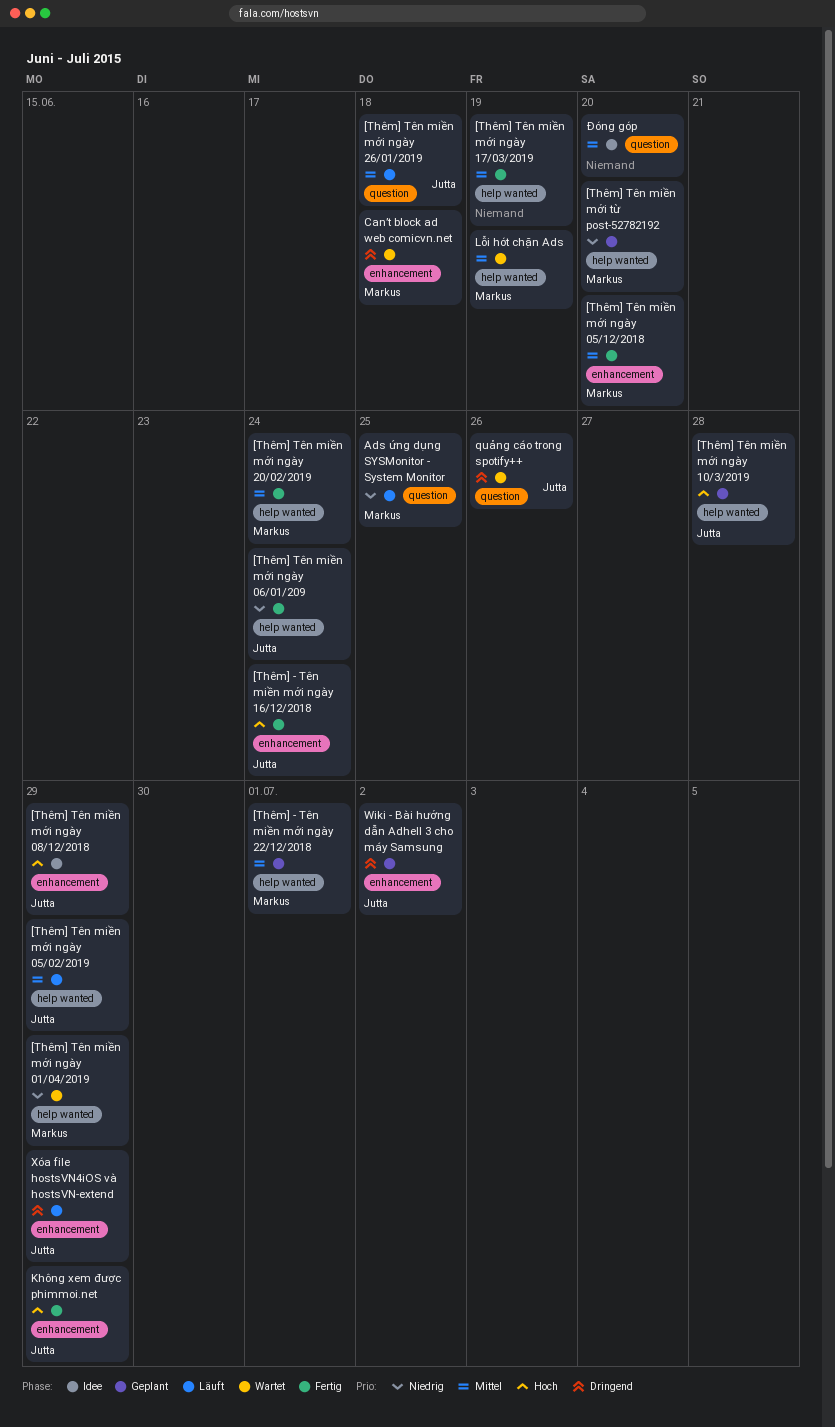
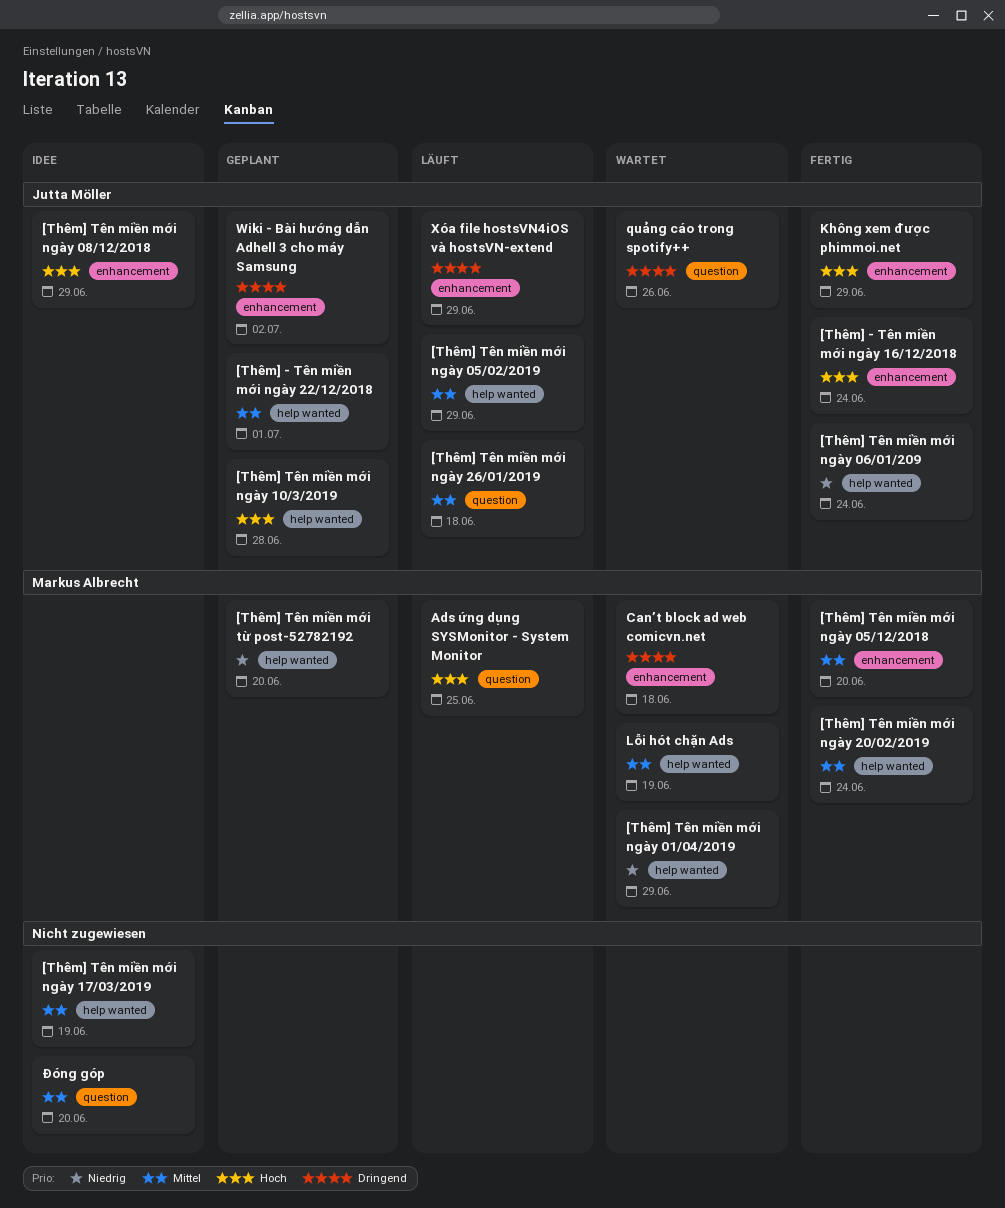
[Thêm] - Tên miền mới ngày 22/12/2018, owner: Markus Albrecht -> Jutta Möller
[Thêm] Tên miền mới ngày 17/03/2019, status: Fertig -> Idee
Ads ứng dụng SYSMonitor - System Monitor, priority: Niedrig -> Hoch

